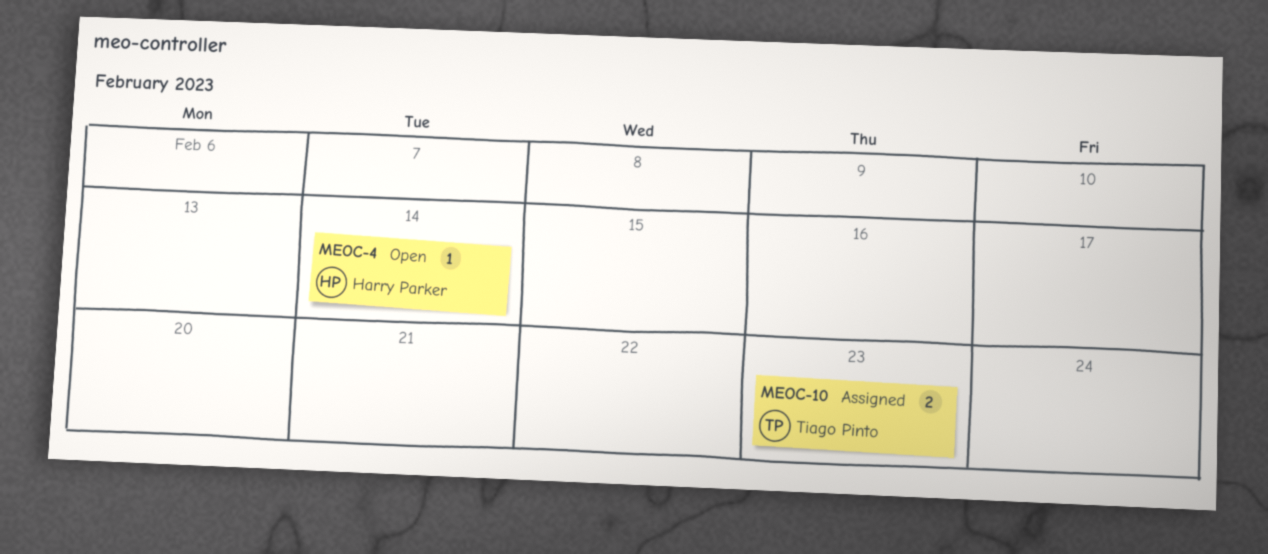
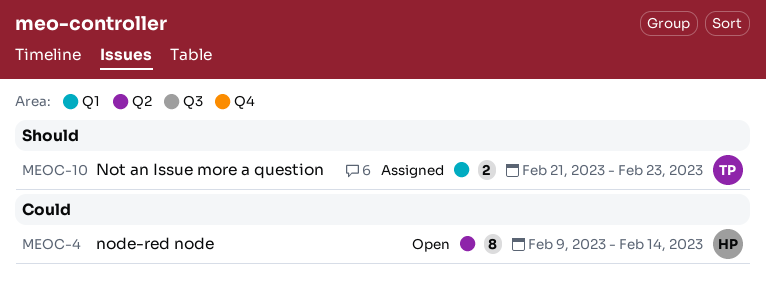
MEOC-4, estimate: 1 -> 8

